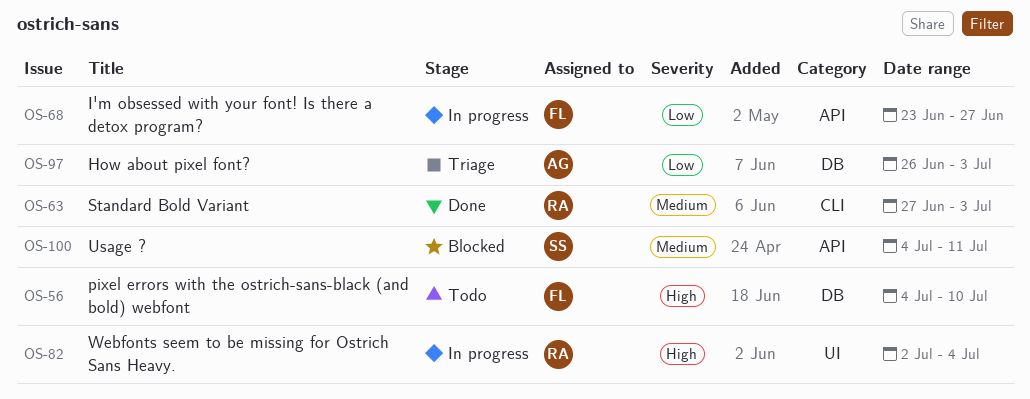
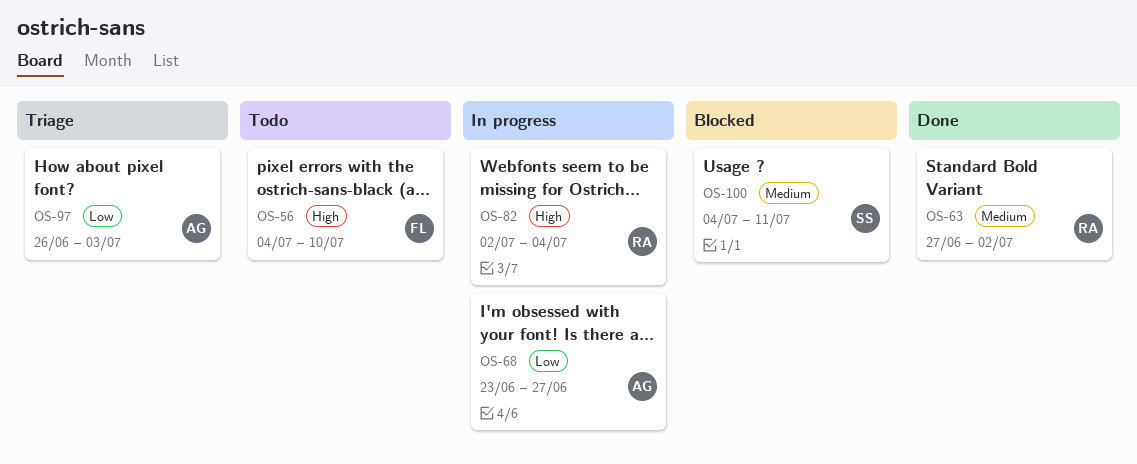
OS-63, due: Jul 3 -> Jul 2
OS-68, owner: FL -> AG

